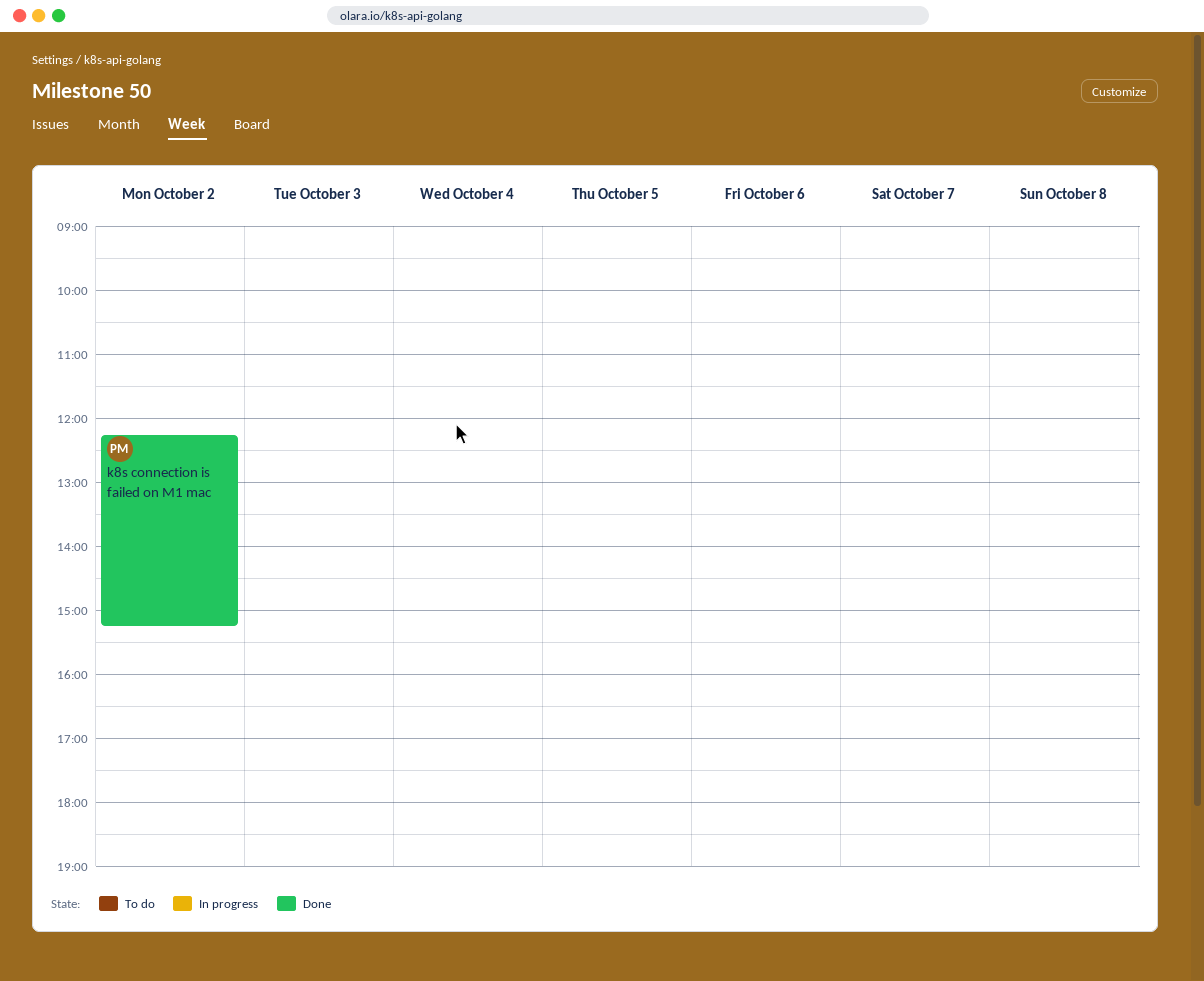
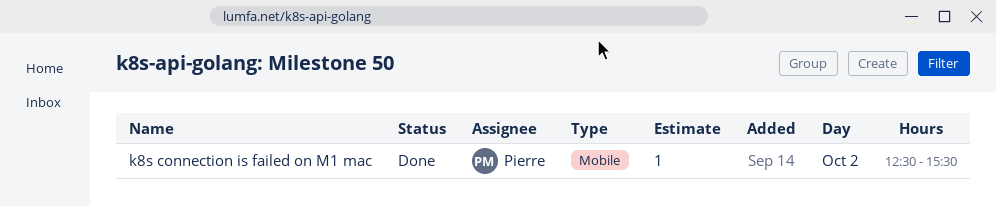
k8s connection is failed on M1 mac, begins: 12:15 -> 12:30
k8s connection is failed on M1 mac, ends: 15:15 -> 15:30

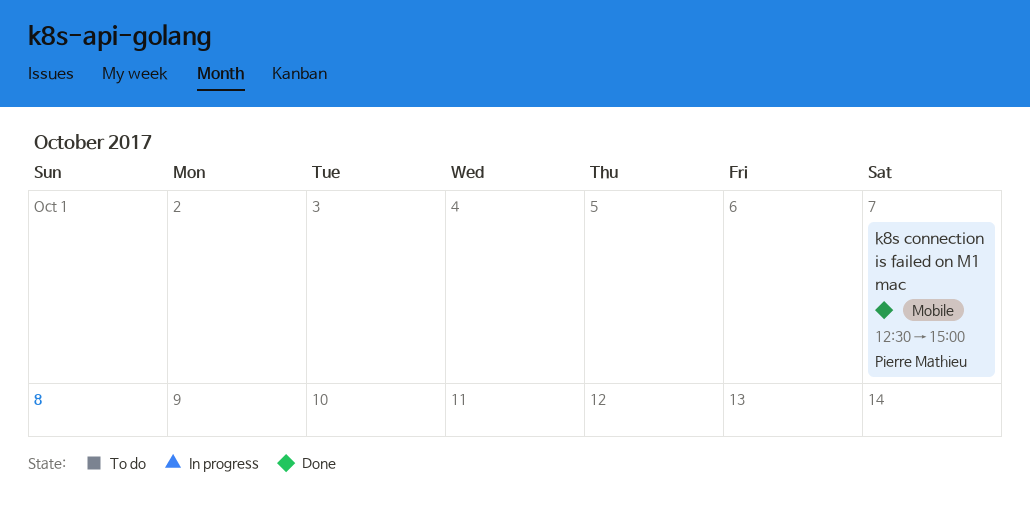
k8s connection is failed on M1 mac, day: Oct 2 -> Oct 7
k8s connection is failed on M1 mac, ends: 15:30 -> 15:00

